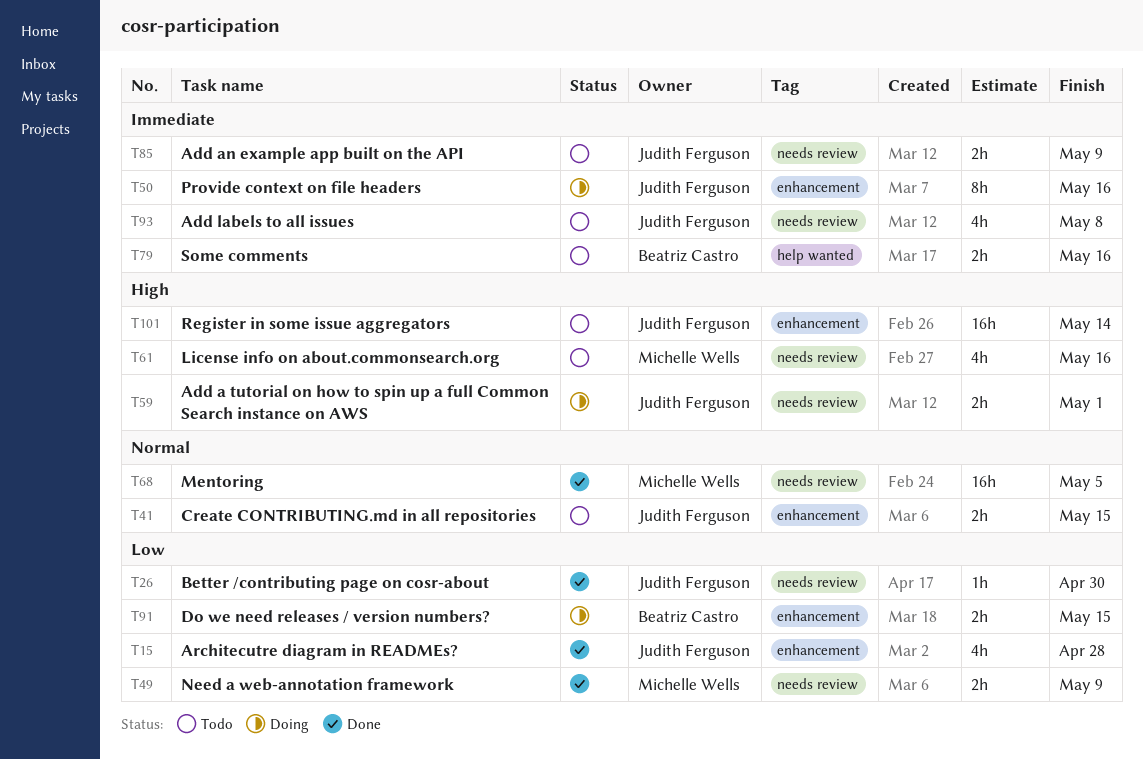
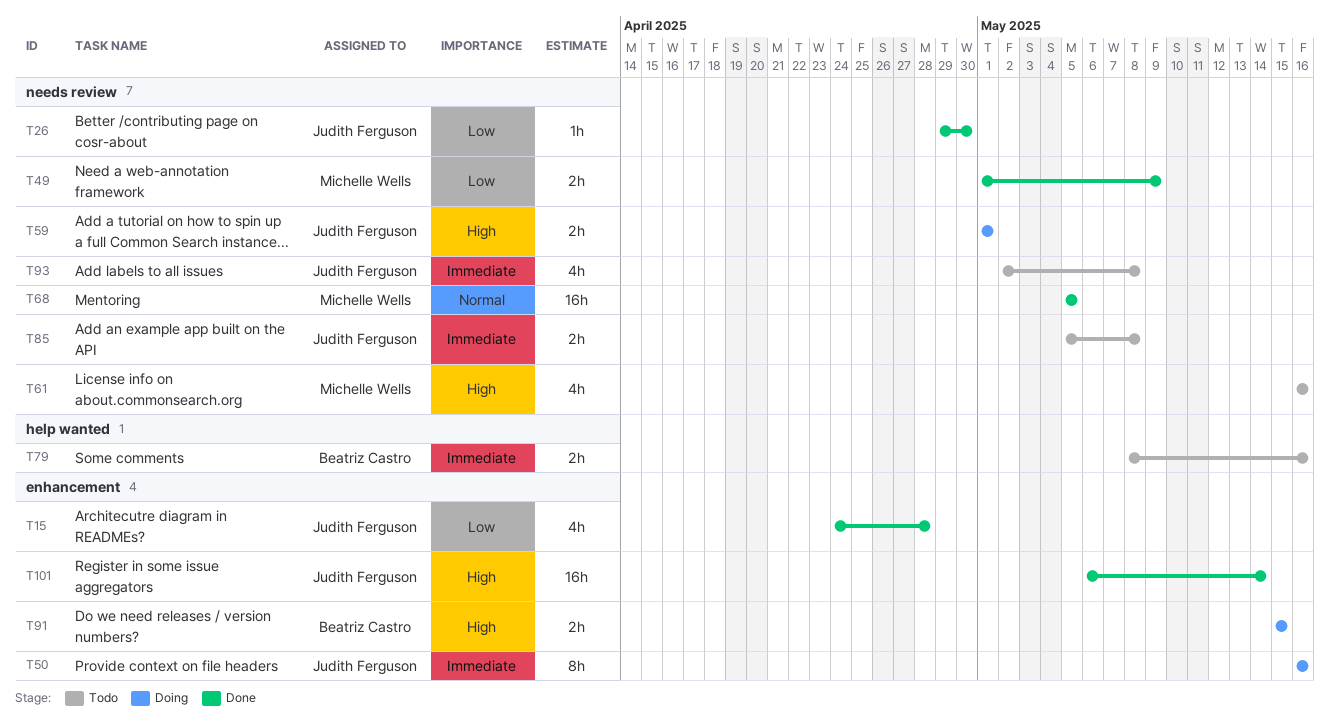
T41: present -> none
T85, due: May 9 -> May 8
T91, priority: Low -> High
T101, status: Todo -> Done

